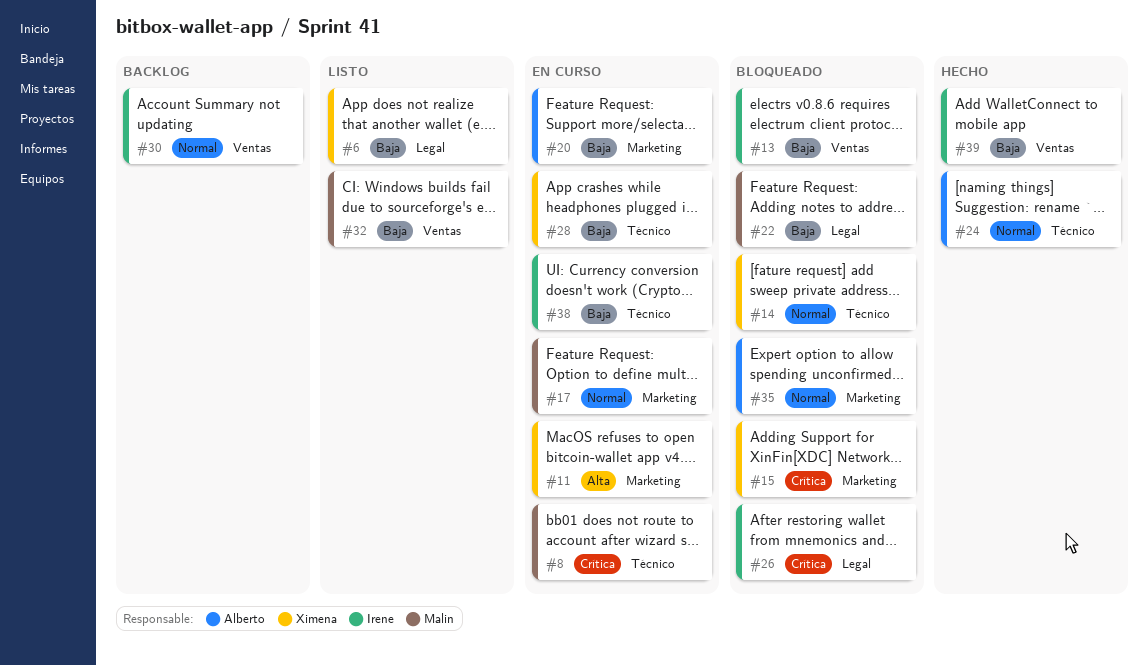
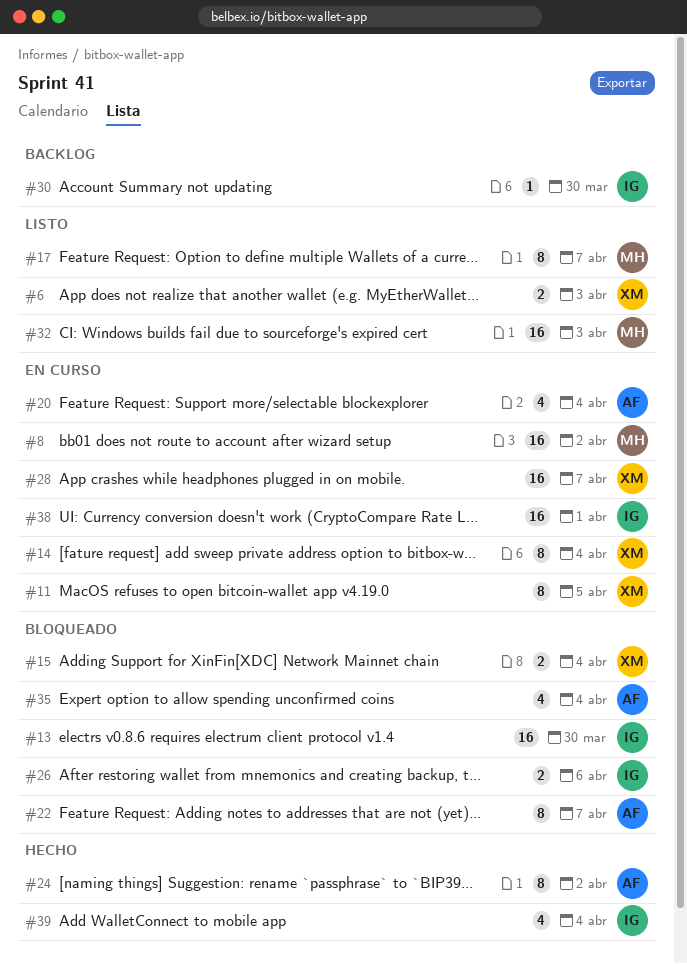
#14, status: Bloqueado -> En curso
#17, status: En curso -> Listo
#22, owner: Malin -> Alberto

